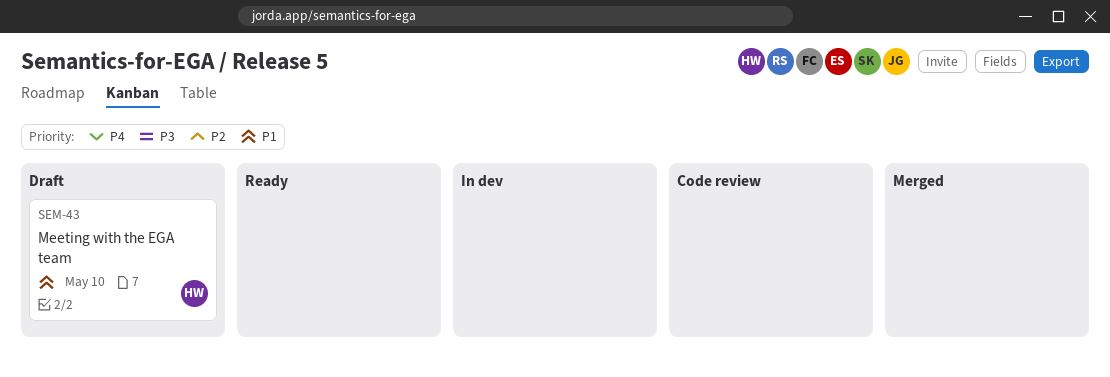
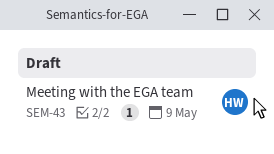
SEM-43, due: May 10 -> May 9

